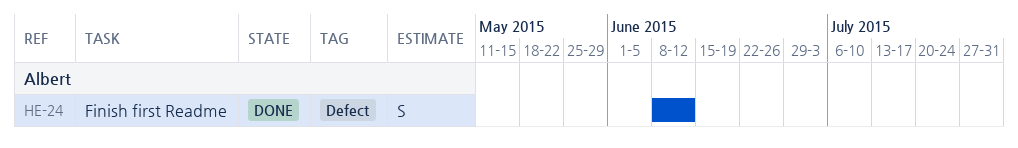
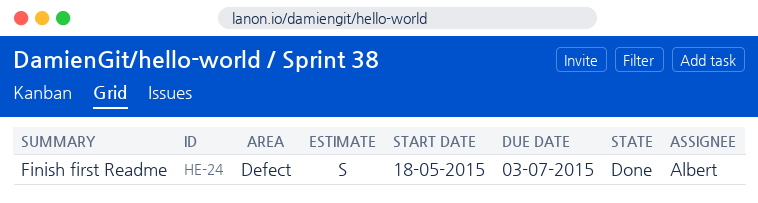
HE-24, start: Jun 8 -> May 18
HE-24, due: Jun 12 -> Jul 3

